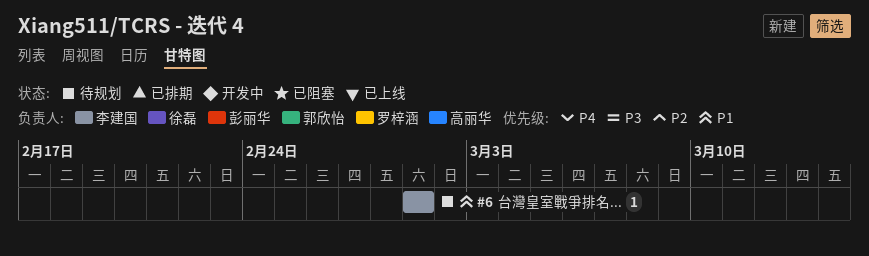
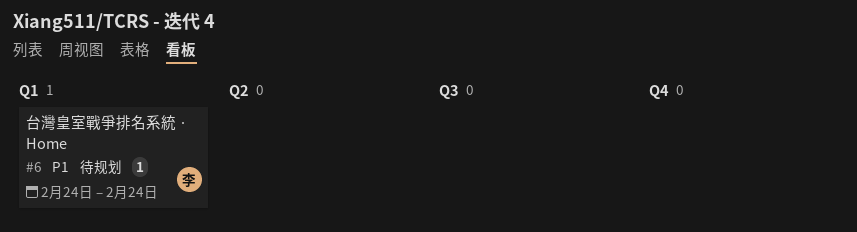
#6, start: Mar 1 -> Feb 24
#6, due: Mar 1 -> Feb 24

